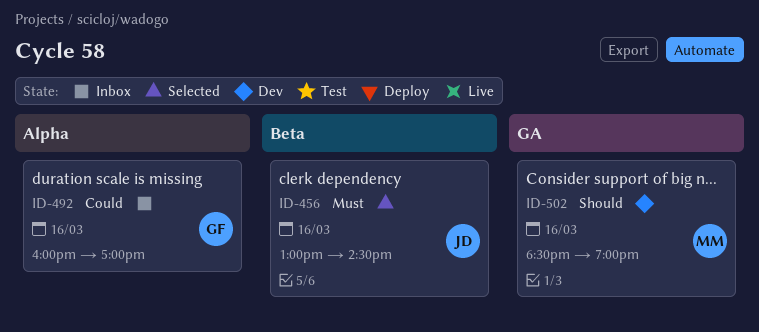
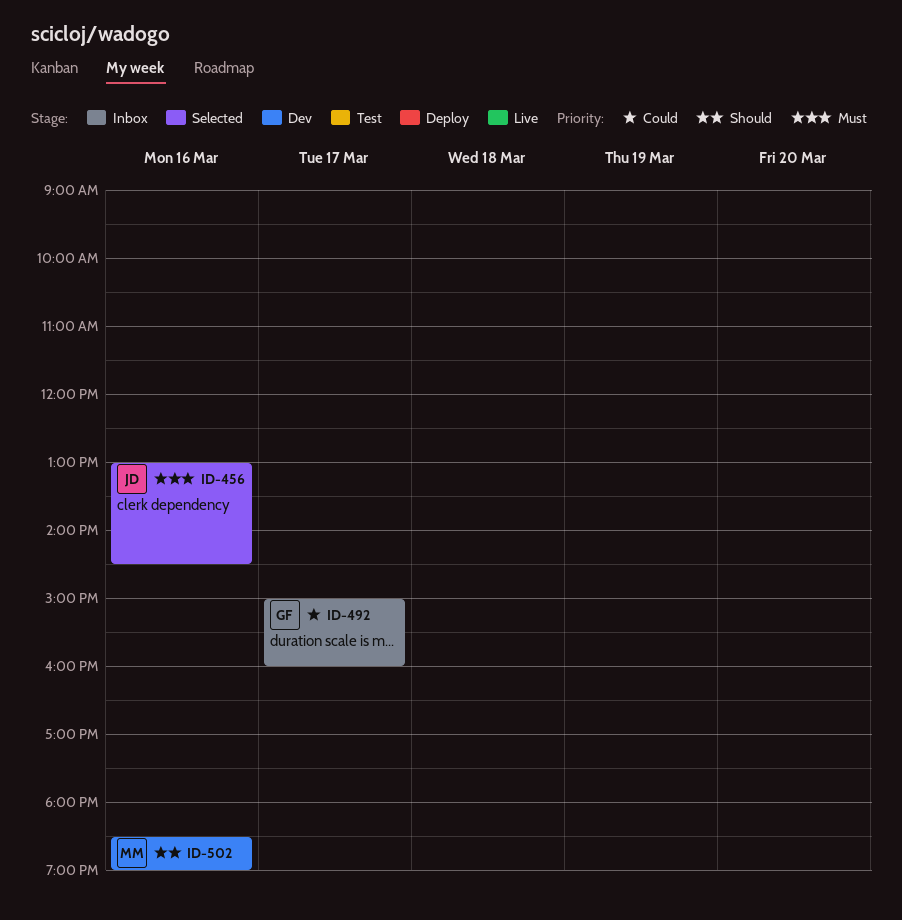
ID-492, day: Mar 16 -> Mar 17
ID-492, begins: 16:00 -> 15:00
ID-492, ends: 17:00 -> 16:00

